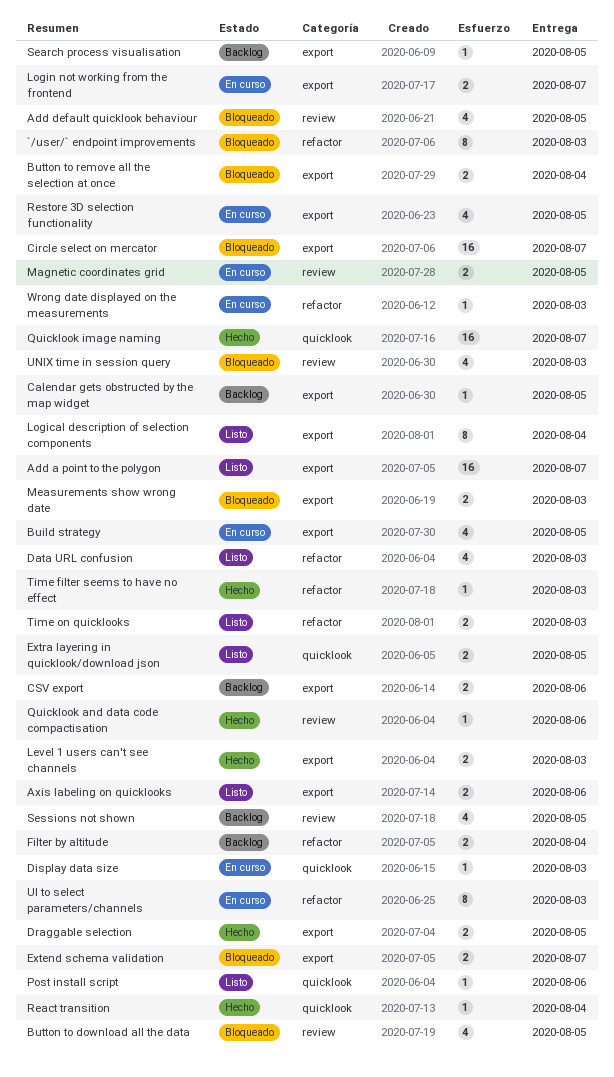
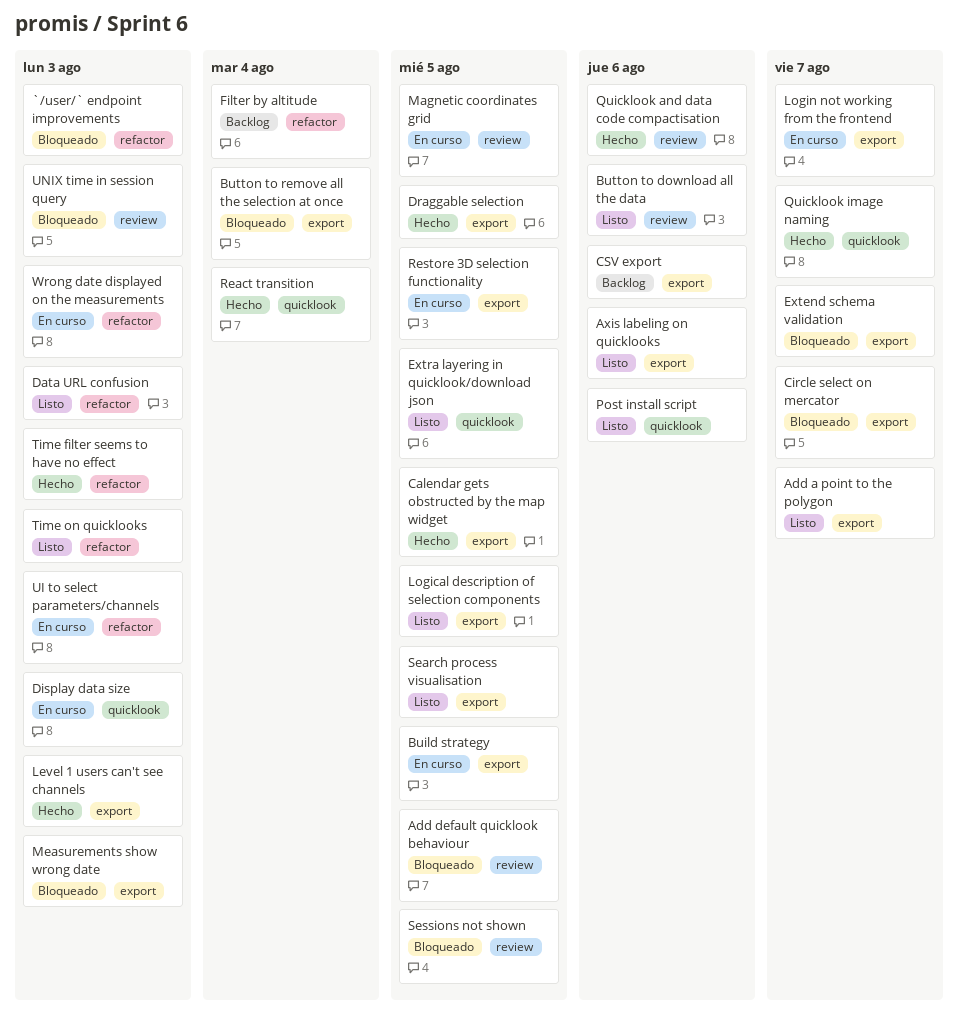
Button to download all the data, status: Bloqueado -> Listo
Button to download all the data, due: Aug 5 -> Aug 6
Calendar gets obstructed by the map widget, status: Backlog -> Hecho
Logical description of selection components, due: Aug 4 -> Aug 5
Search process visualisation, status: Backlog -> Listo
Sessions not shown, status: Backlog -> Bloqueado

